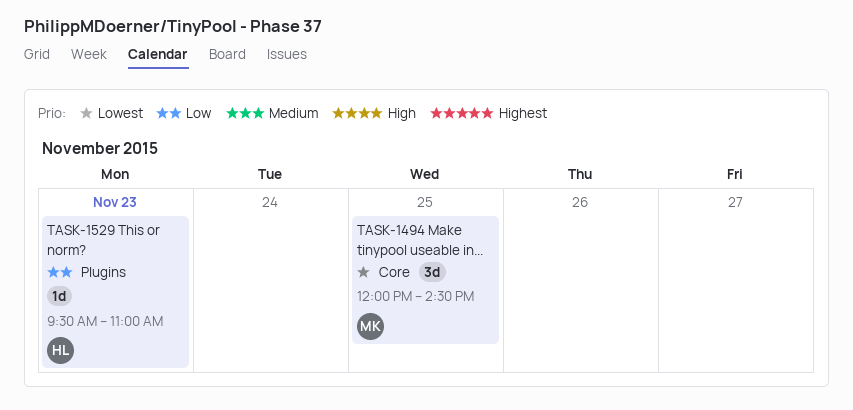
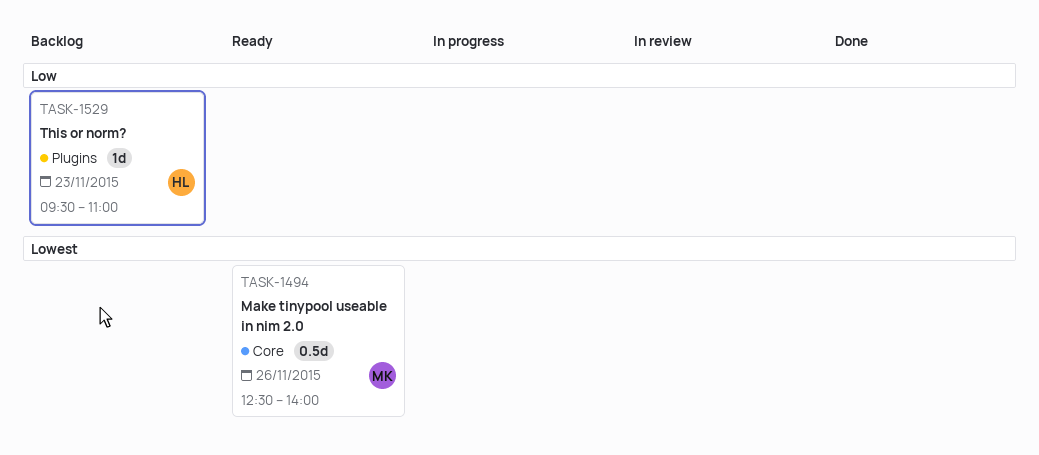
TASK-1494, estimate: 3d -> 0.5d
TASK-1494, day: Nov 25 -> Nov 26
TASK-1494, begins: 12:00 -> 12:30
TASK-1494, ends: 14:30 -> 14:00

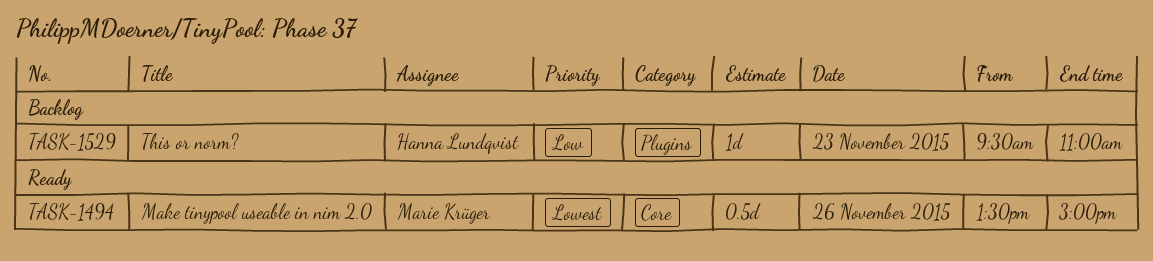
TASK-1494, begins: 12:30 -> 13:30
TASK-1494, ends: 14:00 -> 15:00

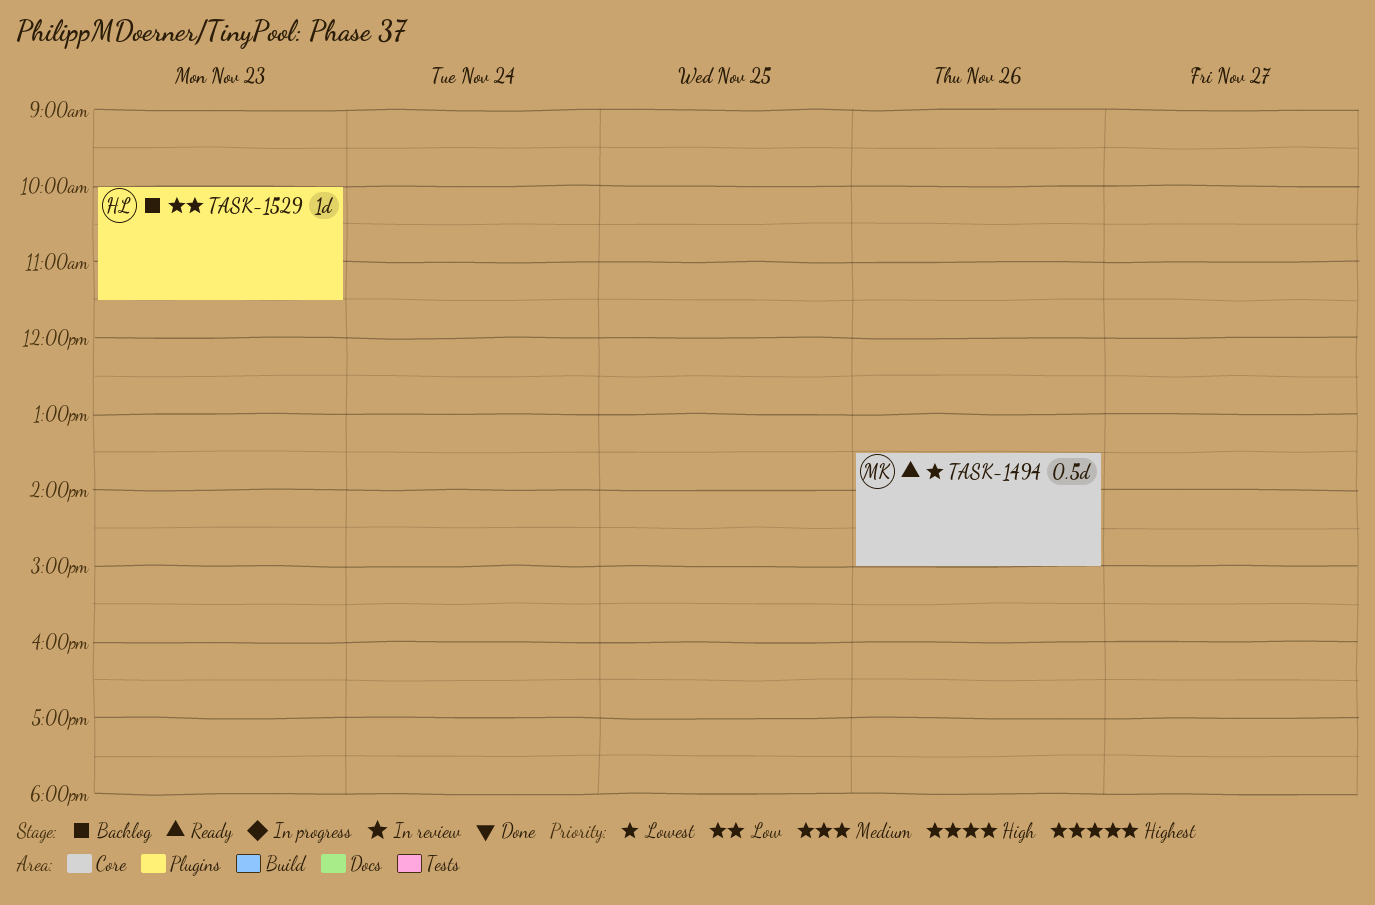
TASK-1529, begins: 09:30 -> 10:00
TASK-1529, ends: 11:00 -> 11:30

